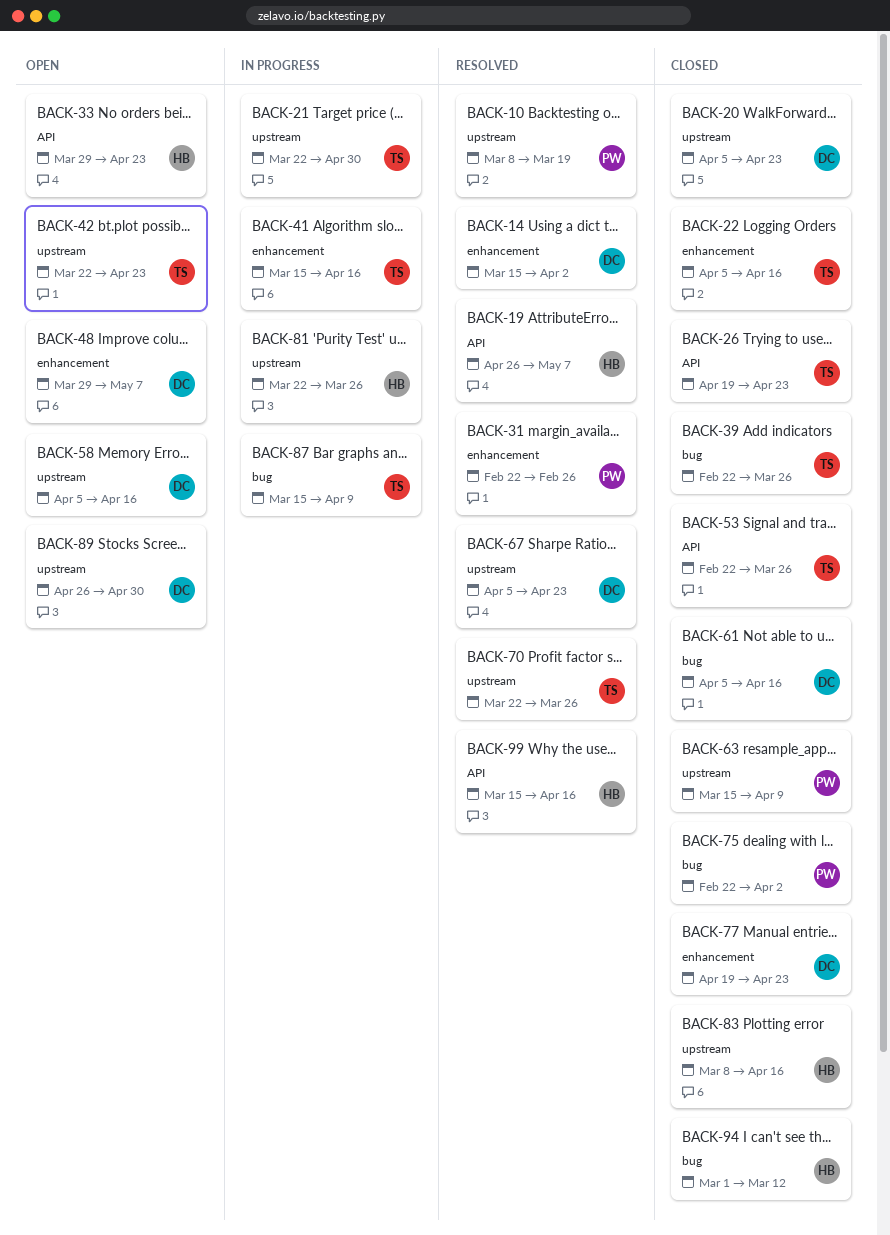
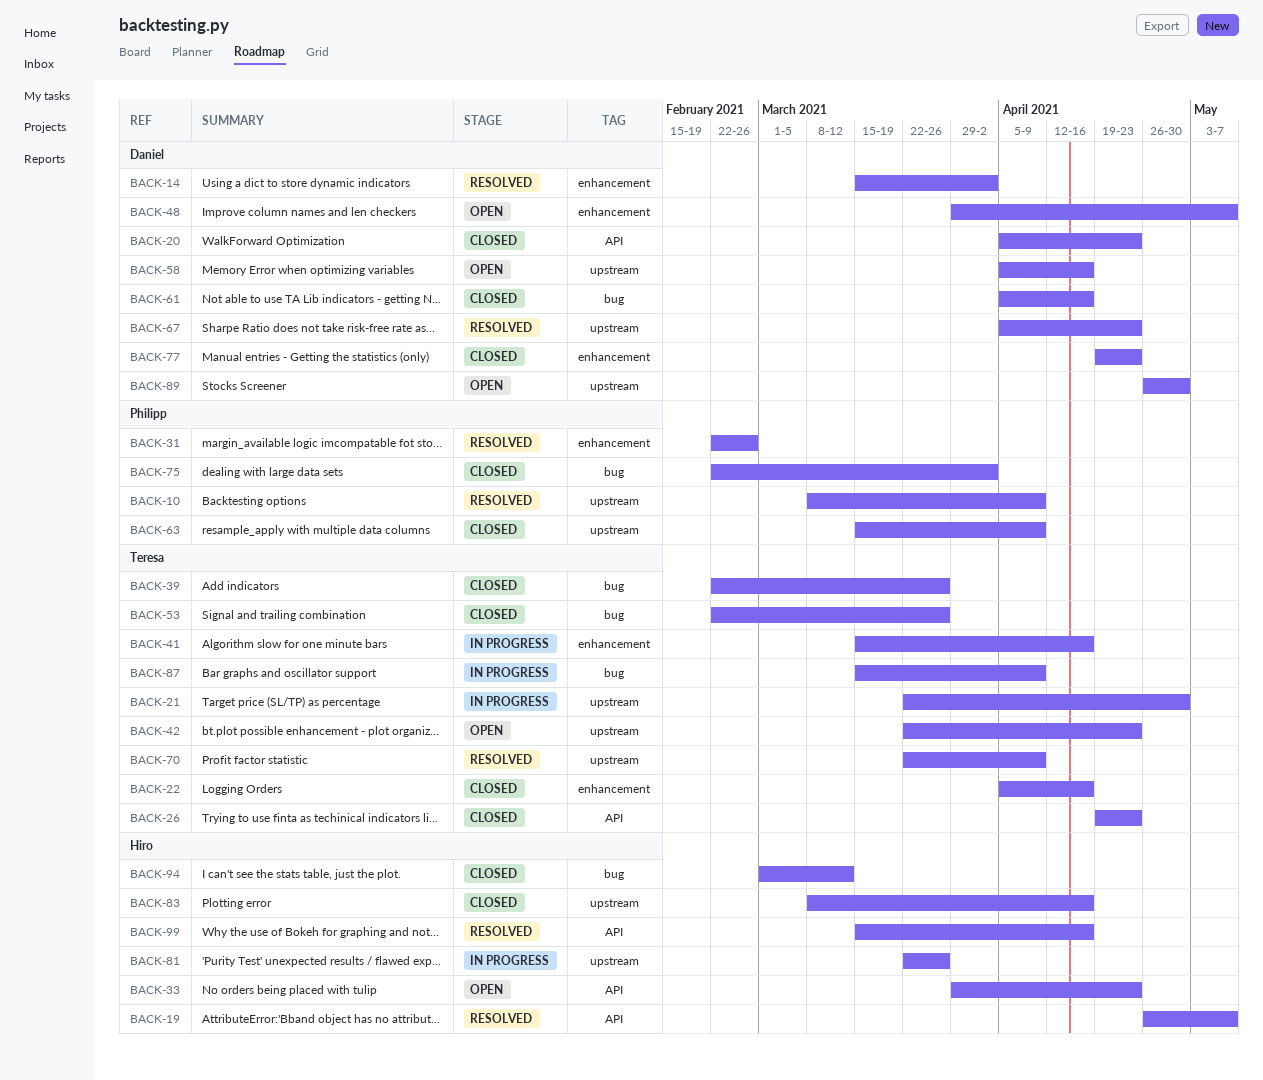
BACK-10, due: Mar 19 -> Apr 9
BACK-20, label: upstream -> API
BACK-53, label: API -> bug
BACK-70, due: Mar 26 -> Apr 9

